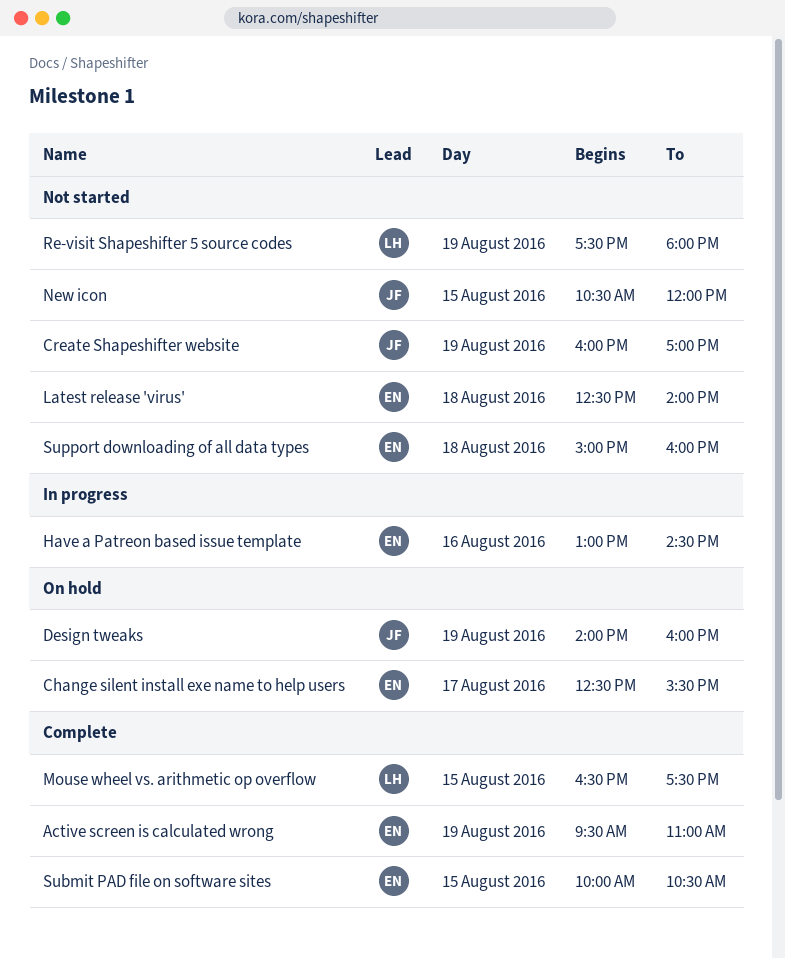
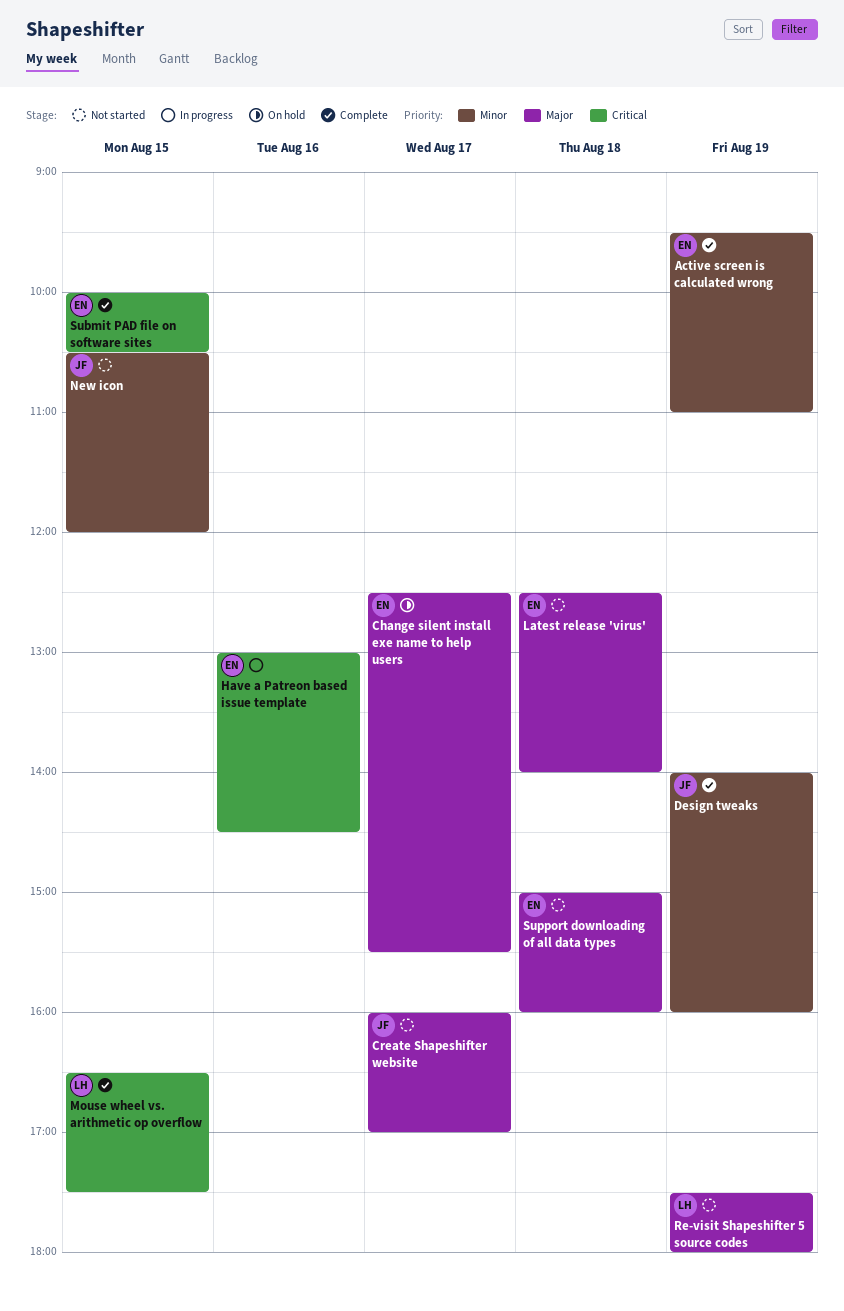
Create Shapeshifter website, day: Aug 19 -> Aug 17
Design tweaks, status: On hold -> Complete

